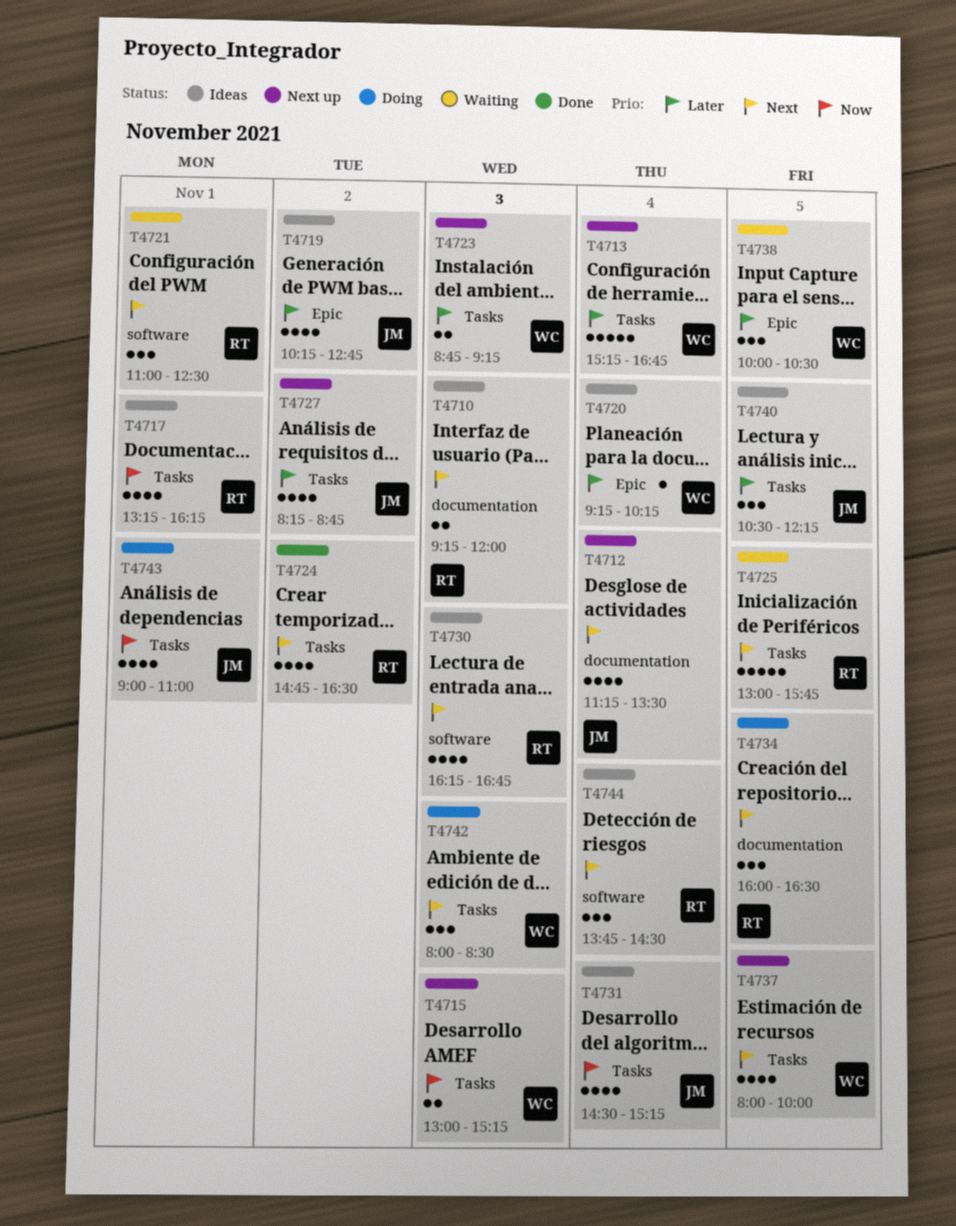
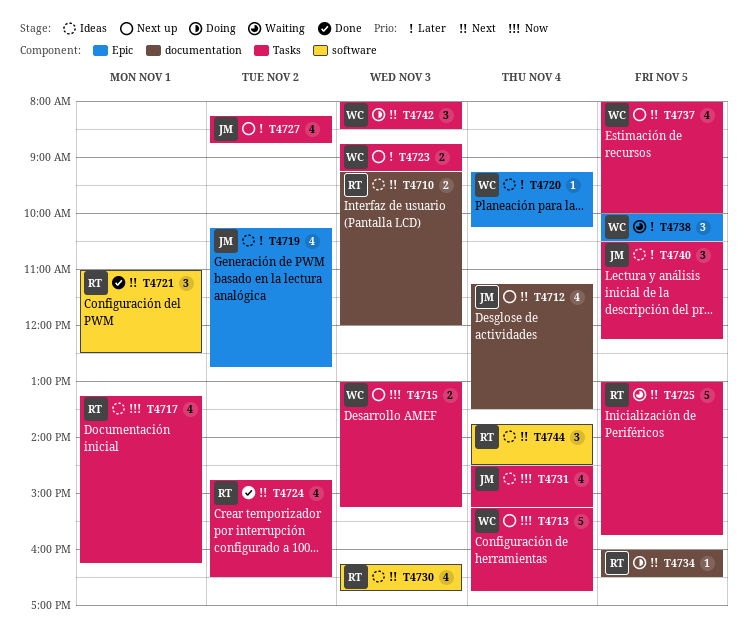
T4713, priority: Later -> Now
T4721, status: Waiting -> Done
T4734, estimate: 3 -> 1
T4743: present -> none

